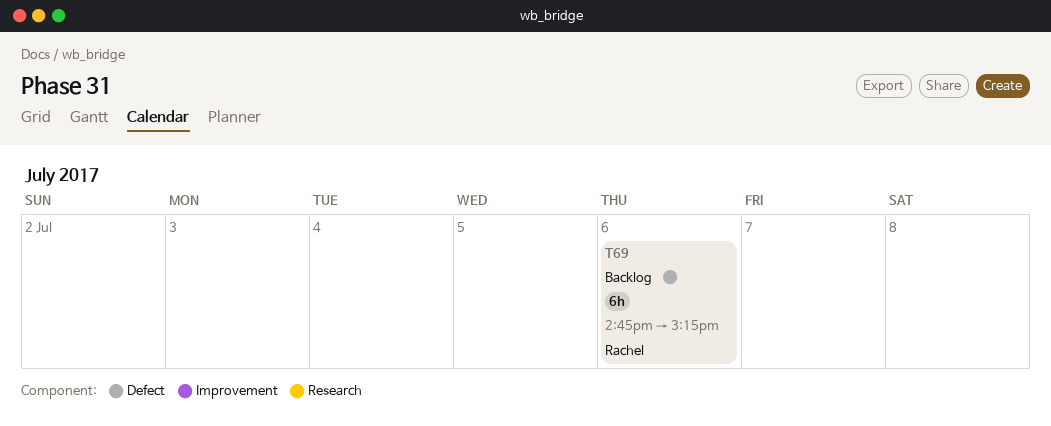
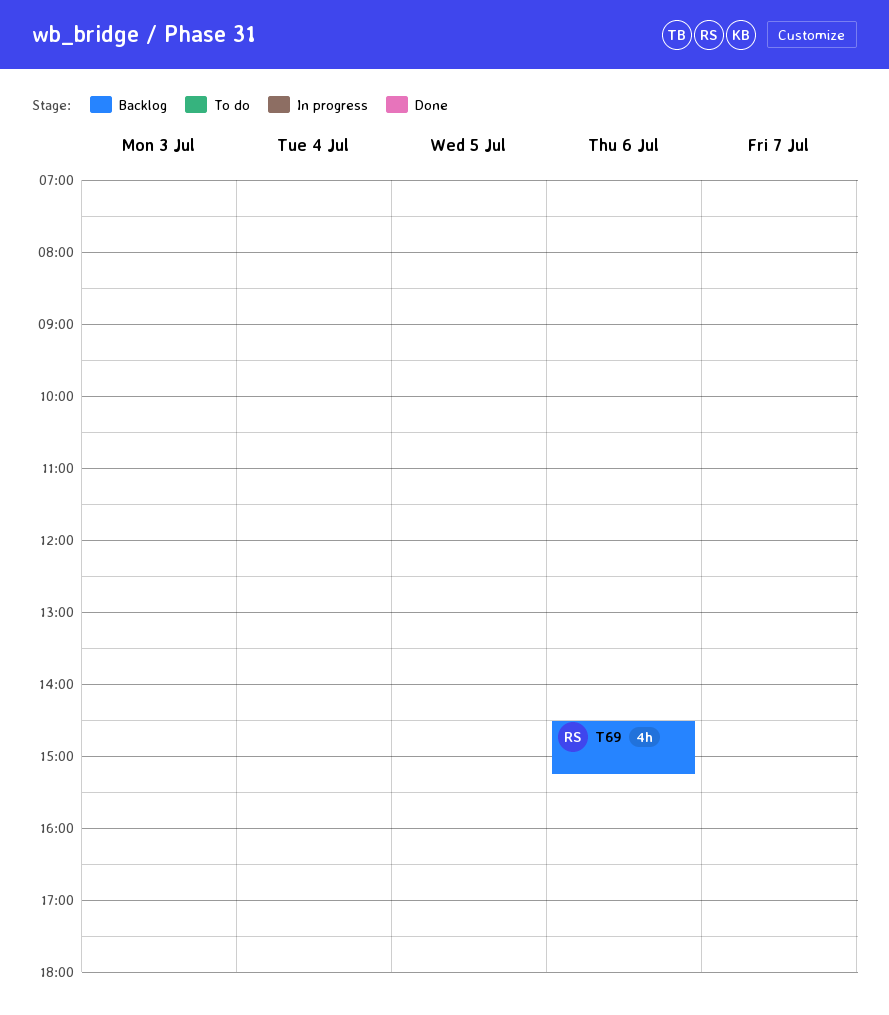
T69, estimate: 6h -> 4h
T69, begins: 14:45 -> 14:30

